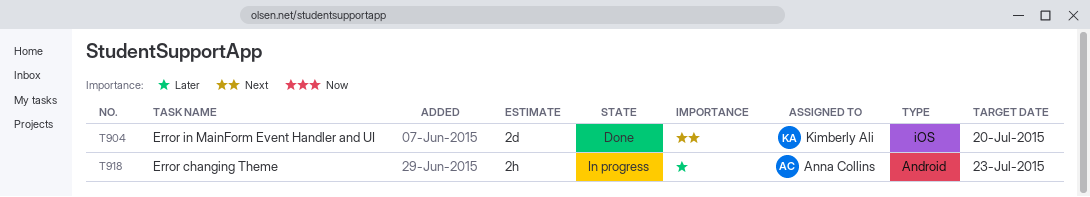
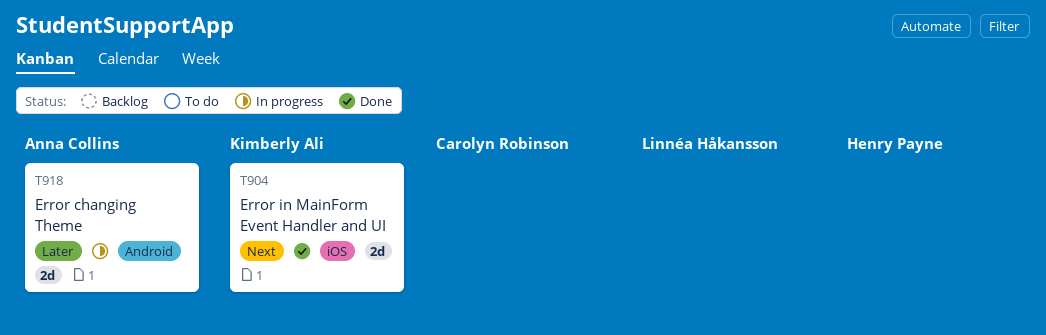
T918, estimate: 2h -> 2d

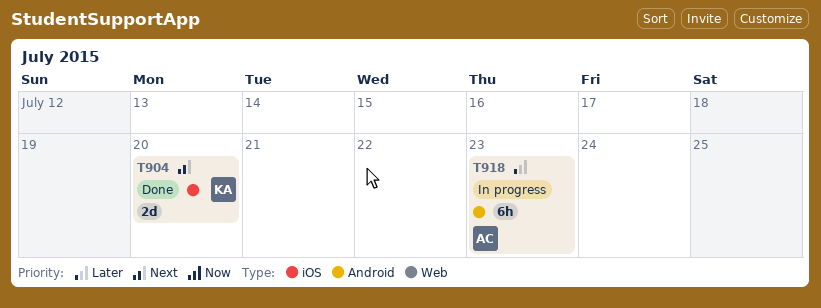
T918, estimate: 2d -> 6h

